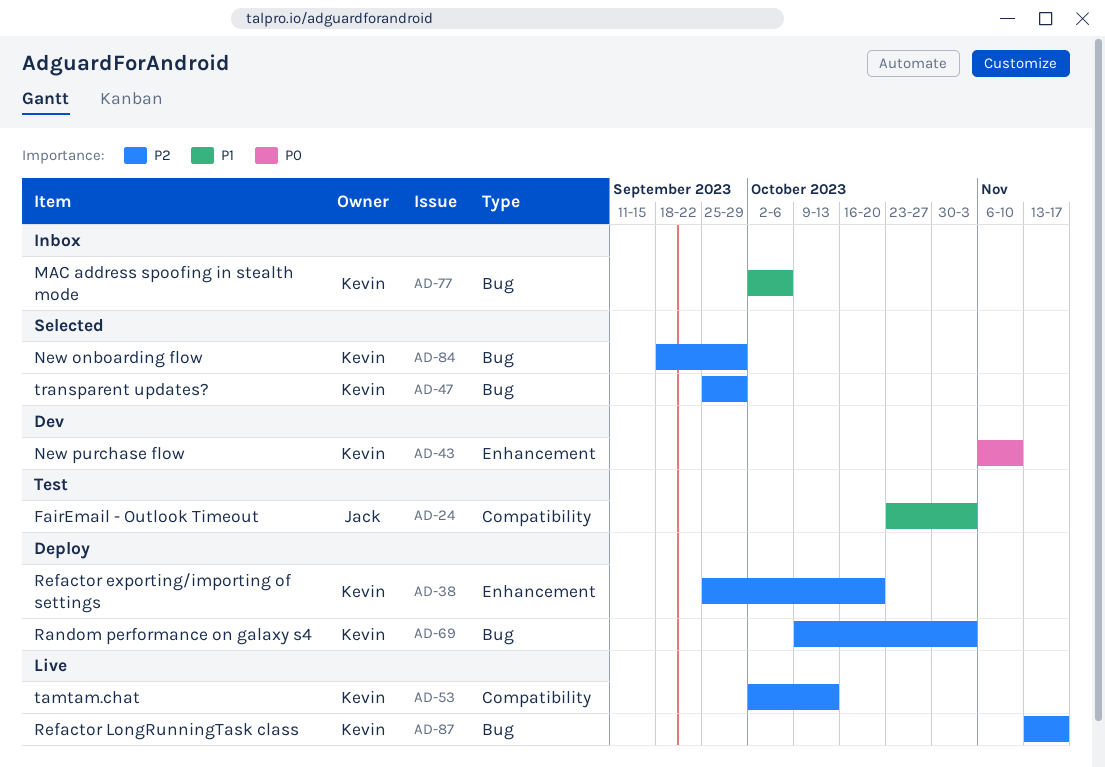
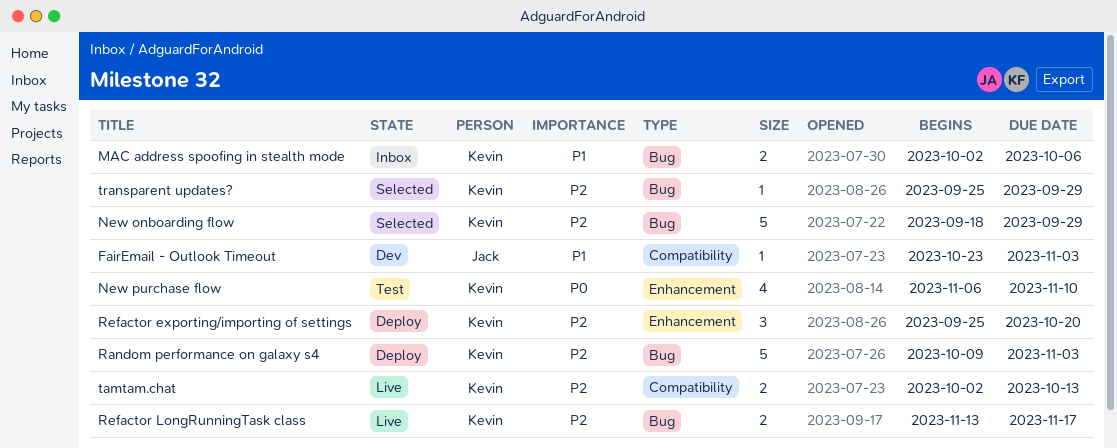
FairEmail - Outlook Timeout, status: Test -> Dev
New purchase flow, status: Dev -> Test

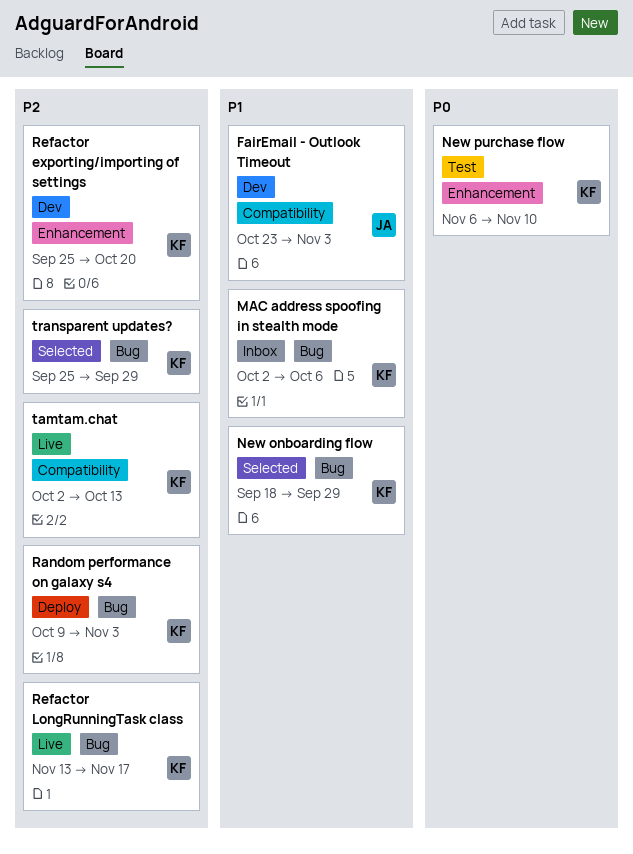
New onboarding flow, priority: P2 -> P1
Refactor exporting/importing of settings, status: Deploy -> Dev

